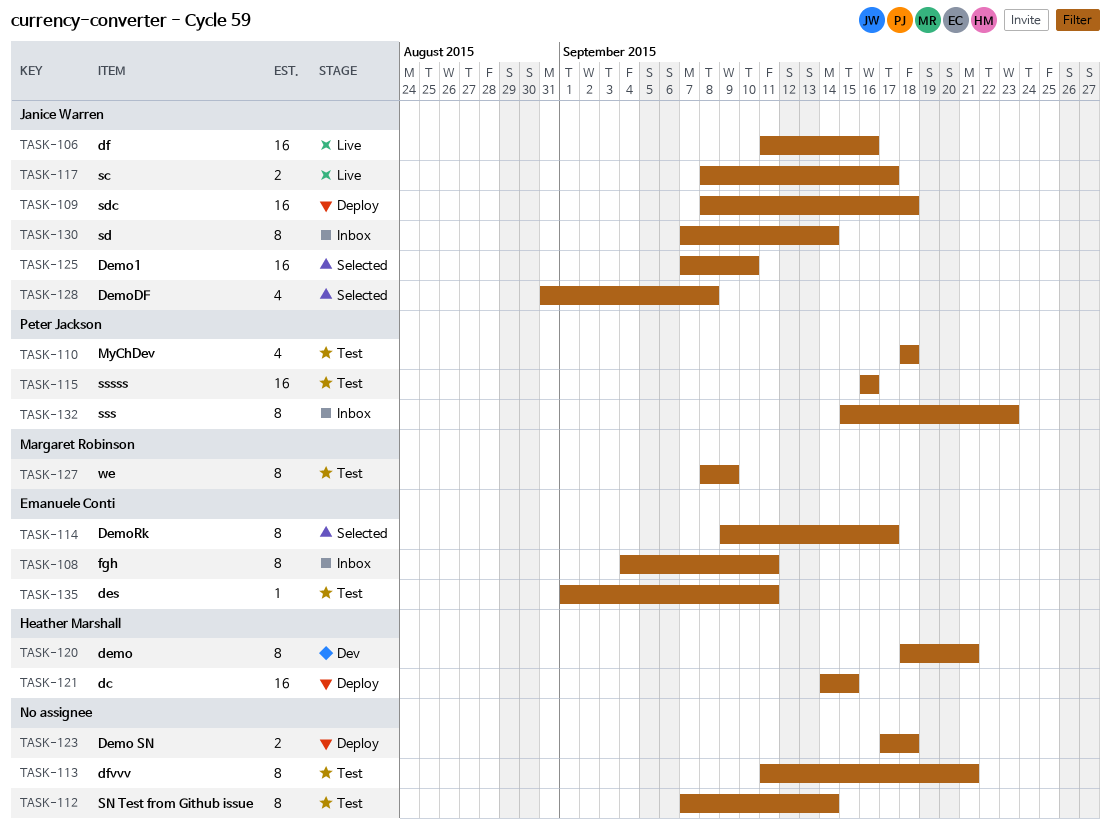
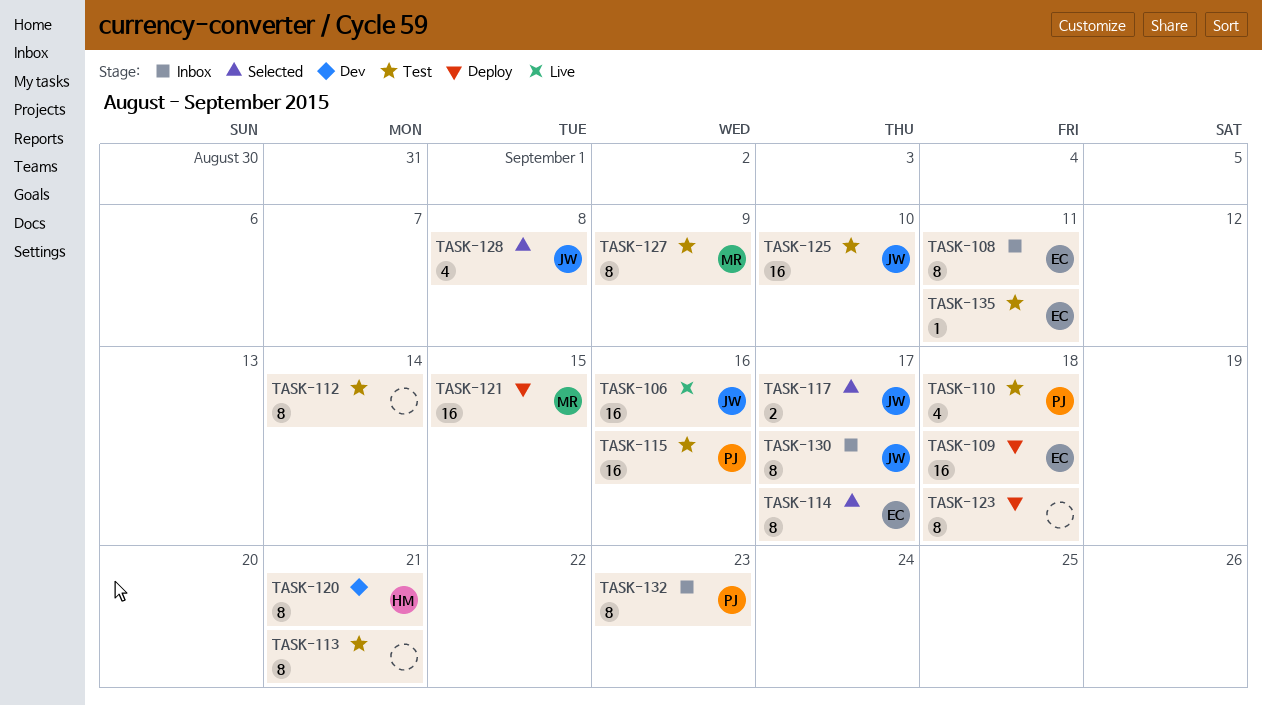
TASK-109, owner: Janice Warren -> Emanuele Conti
TASK-117, status: Live -> Selected
TASK-121, owner: Heather Marshall -> Margaret Robinson
TASK-123, estimate: 2 -> 8
TASK-125, status: Selected -> Test
TASK-130, due: Sep 14 -> Sep 17

